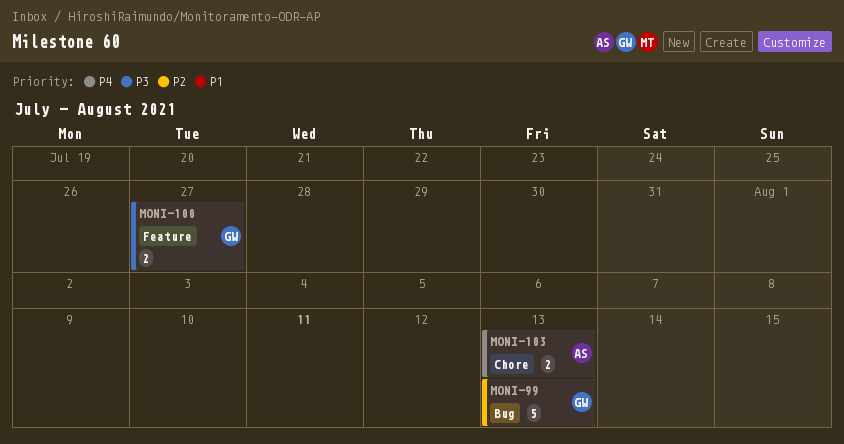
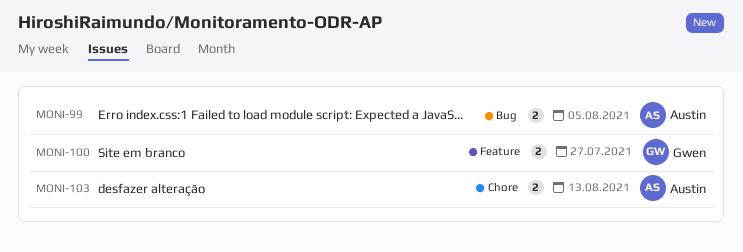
MONI-99, owner: Gwen -> Austin
MONI-99, estimate: 5 -> 2
MONI-99, due: Aug 13 -> Aug 5

